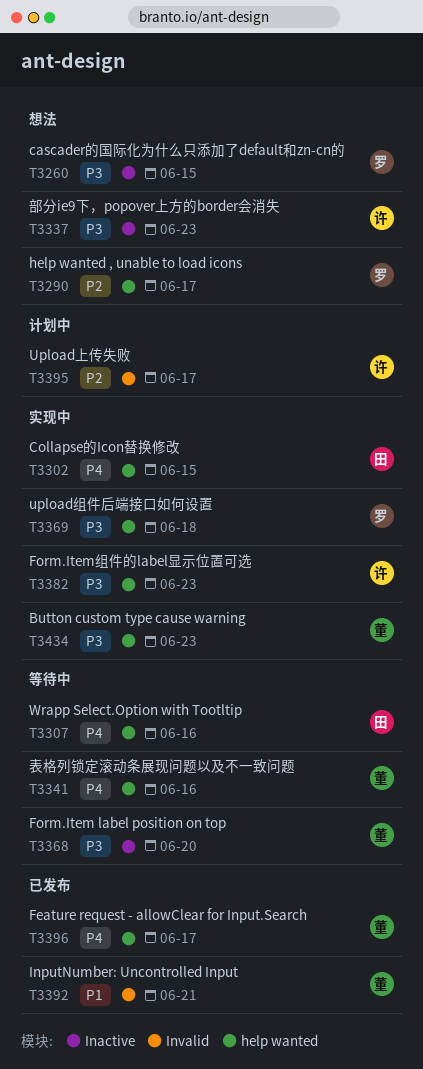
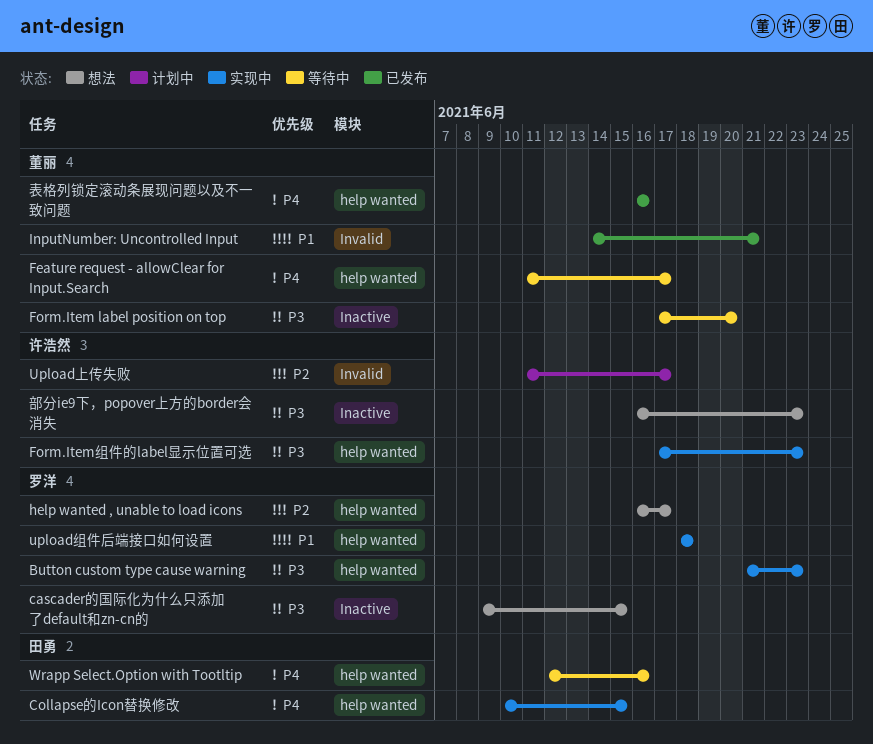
Button custom type cause warning, owner: 董丽 -> 罗洋
Feature request - allowClear for Input.Search, status: 已发布 -> 等待中
upload组件后端接口如何设置, priority: P3 -> P1
表格列锁定滚动条展现问题以及不一致问题, status: 等待中 -> 已发布

